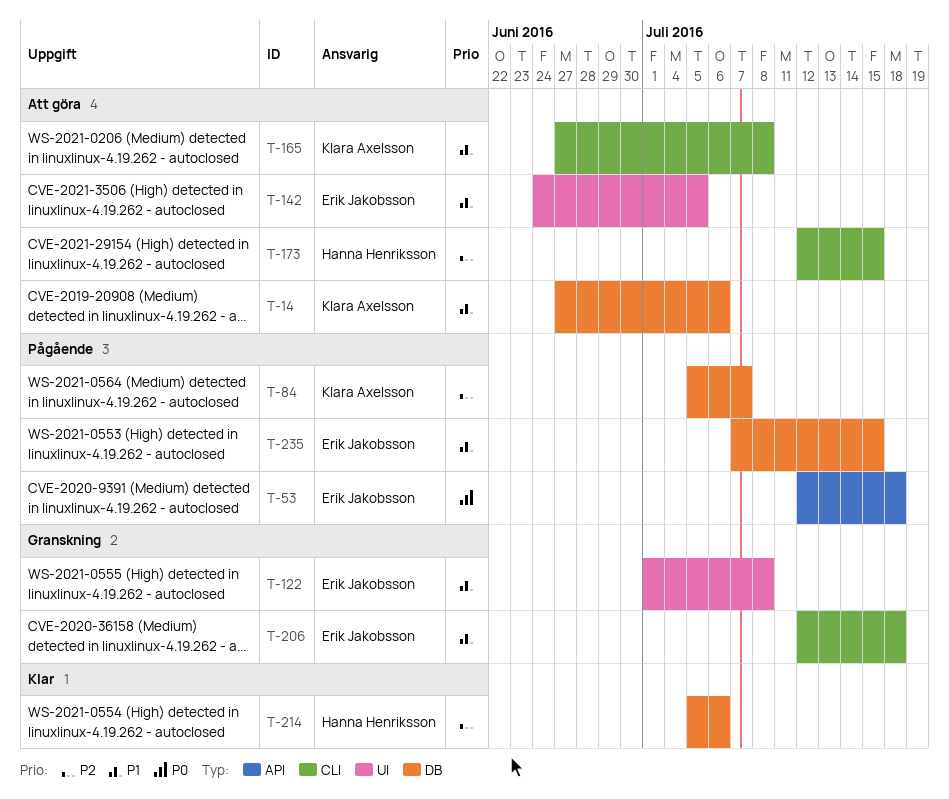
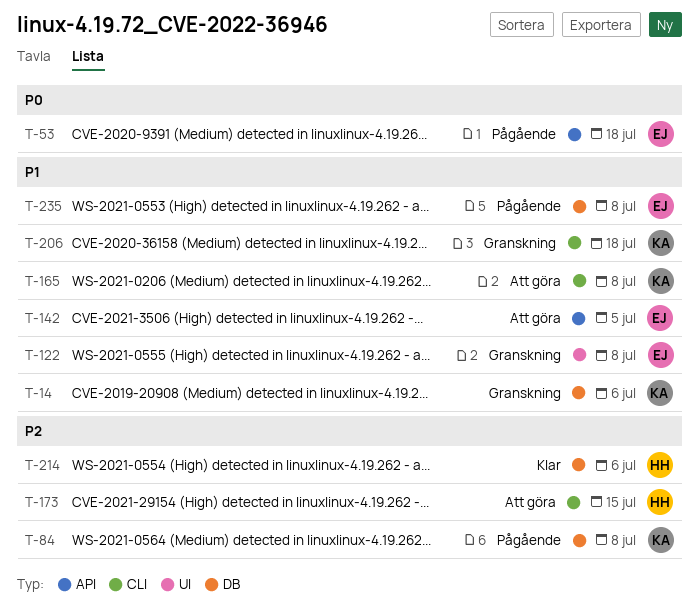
T-14, status: Att göra -> Granskning
T-84, due: Jul 7 -> Jul 8
T-142, label: UI -> API
T-206, owner: Erik Jakobsson -> Klara Axelsson
T-235, due: Jul 15 -> Jul 8

